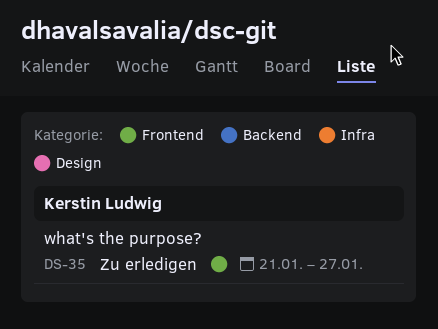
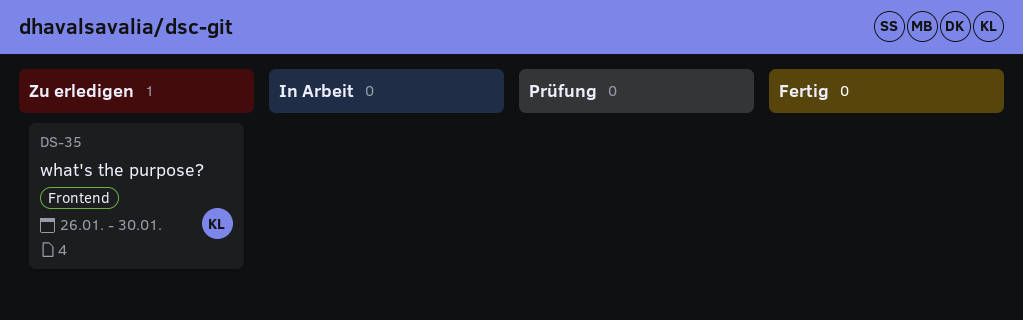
DS-35, start: Jan 21 -> Jan 26
DS-35, due: Jan 27 -> Jan 30

